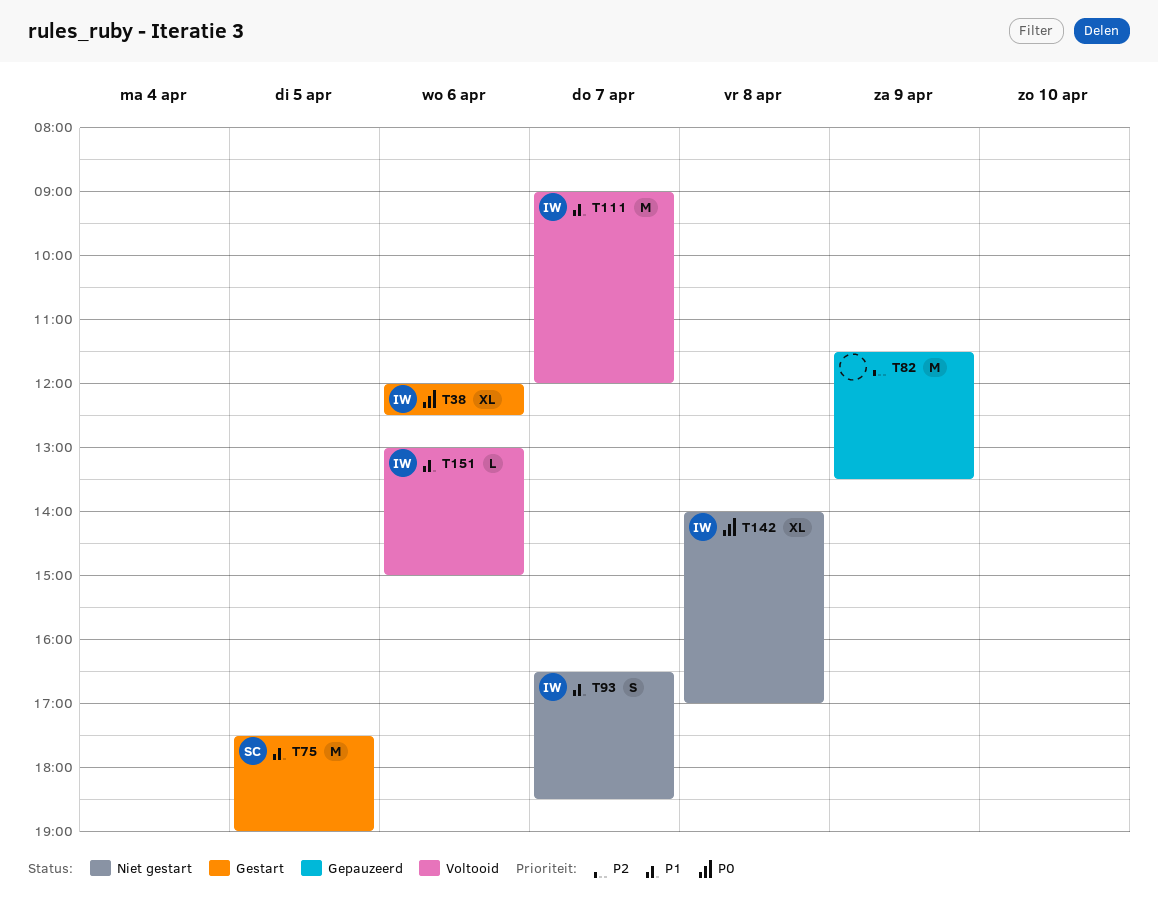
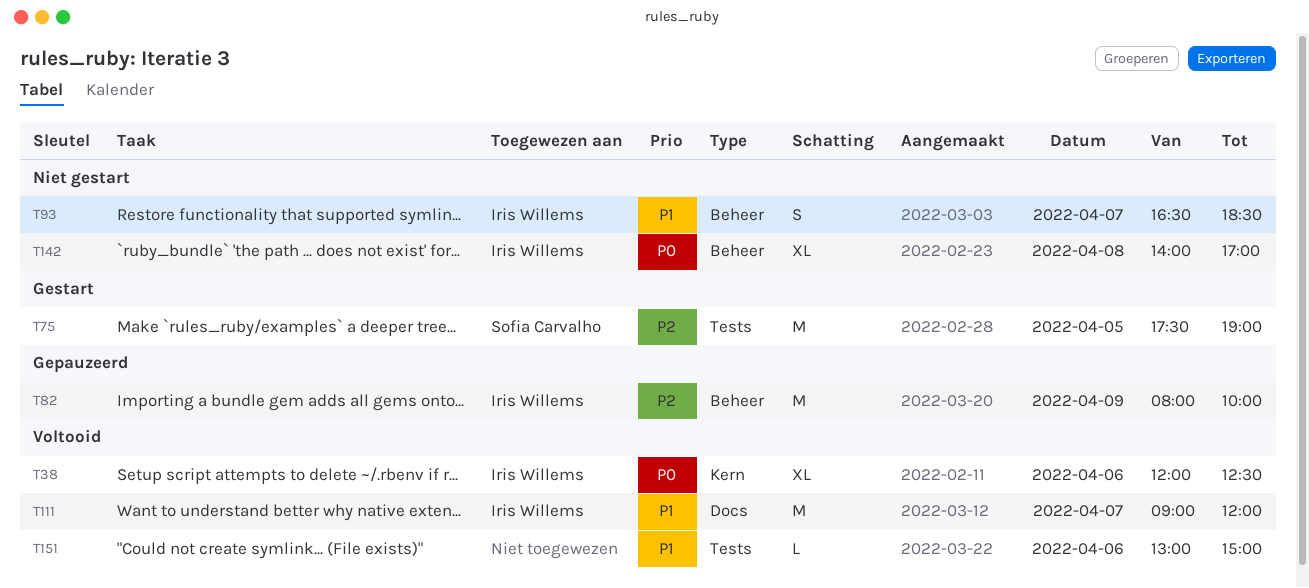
T38, status: Gestart -> Voltooid
T75, priority: P1 -> P2
T82, owner: none -> Iris Willems
T82, begins: 11:30 -> 08:00
T82, ends: 13:30 -> 10:00
T151, owner: Iris Willems -> none

